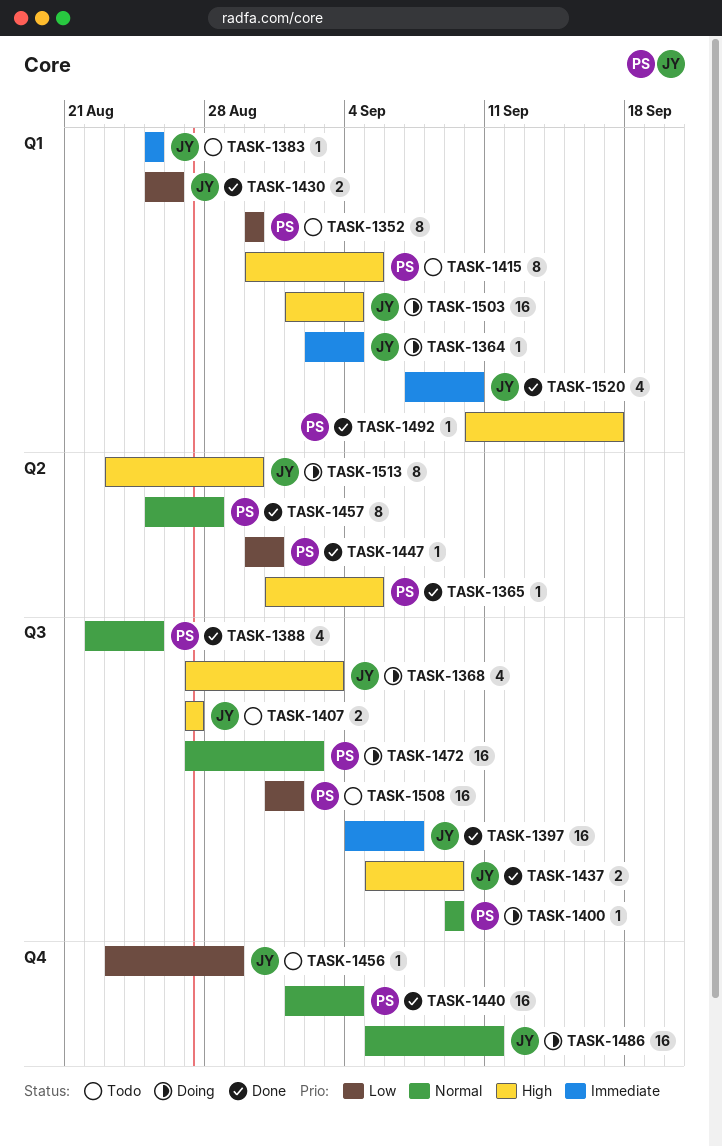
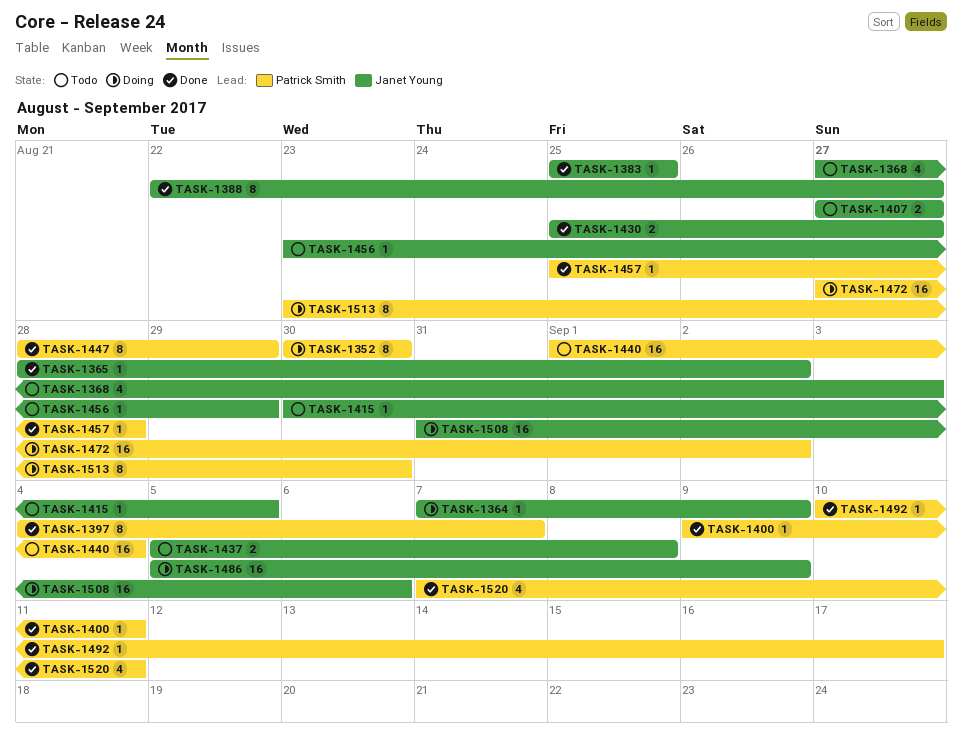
TASK-1352, status: Todo -> Doing
TASK-1364, start: Sep 2 -> Sep 7
TASK-1364, due: Sep 4 -> Sep 9
TASK-1365, owner: Patrick Smith -> Janet Young
TASK-1365, start: Aug 31 -> Aug 28
TASK-1365, due: Sep 5 -> Sep 2
TASK-1368, status: Doing -> Todo
TASK-1383, status: Todo -> Done
TASK-1388, owner: Patrick Smith -> Janet Young
TASK-1388, estimate: 4 -> 8
TASK-1388, due: Aug 25 -> Aug 27
TASK-1397, owner: Janet Young -> Patrick Smith
TASK-1397, estimate: 16 -> 8
TASK-1400, status: Doing -> Done
TASK-1400, due: Sep 9 -> Sep 11
TASK-1415, owner: Patrick Smith -> Janet Young
TASK-1415, estimate: 8 -> 1
TASK-1430, due: Aug 26 -> Aug 27
TASK-1437, status: Done -> Todo
TASK-1437, due: Sep 9 -> Sep 8
TASK-1440, status: Done -> Todo
TASK-1447, estimate: 1 -> 8
TASK-1447, start: Aug 30 -> Aug 28
TASK-1447, due: Aug 31 -> Aug 29
TASK-1457, estimate: 8 -> 1
TASK-1486, due: Sep 11 -> Sep 9
TASK-1503: present -> none
TASK-1508, status: Todo -> Doing
TASK-1508, owner: Patrick Smith -> Janet Young
TASK-1508, due: Sep 1 -> Sep 6
TASK-1513, owner: Janet Young -> Patrick Smith
TASK-1520, owner: Janet Young -> Patrick Smith
TASK-1520, due: Sep 10 -> Sep 11

